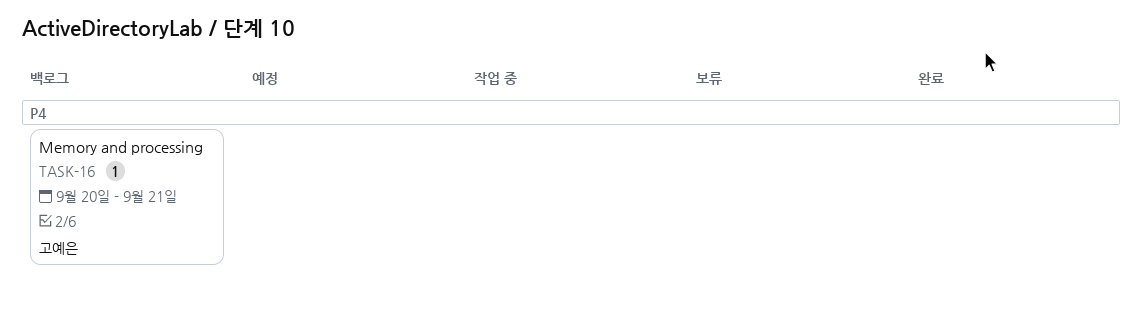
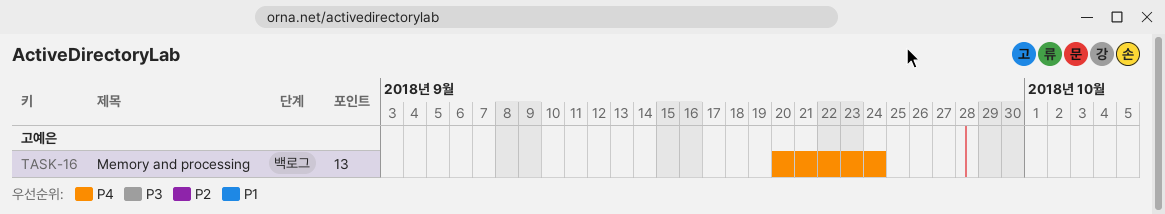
TASK-16, estimate: 1 -> 13
TASK-16, due: Sep 21 -> Sep 24

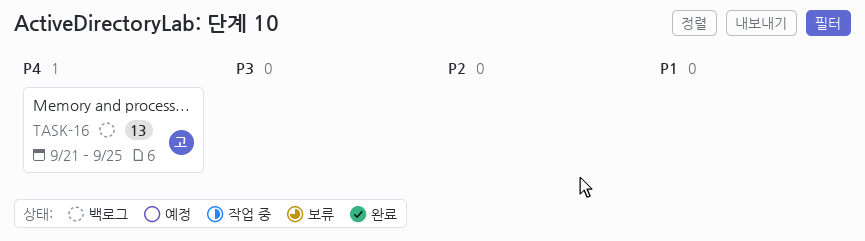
TASK-16, start: Sep 20 -> Sep 21
TASK-16, due: Sep 24 -> Sep 25

